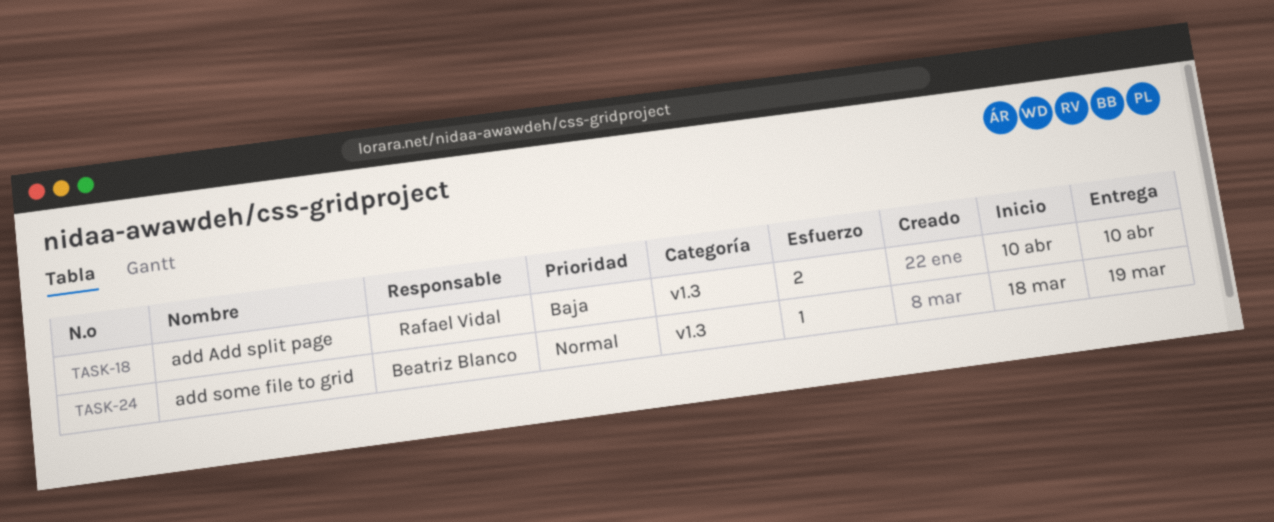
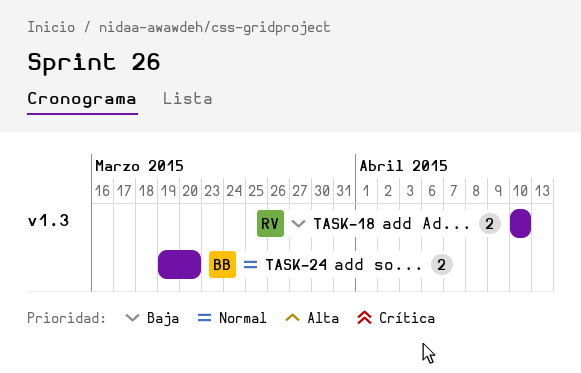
TASK-24, estimate: 1 -> 2
TASK-24, start: Mar 18 -> Mar 19
TASK-24, due: Mar 19 -> Mar 20

